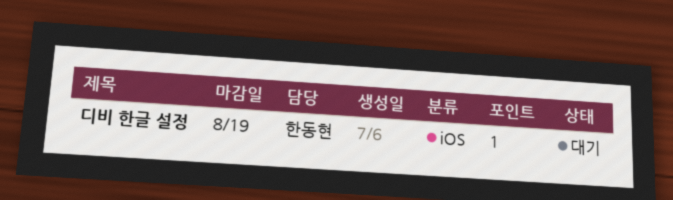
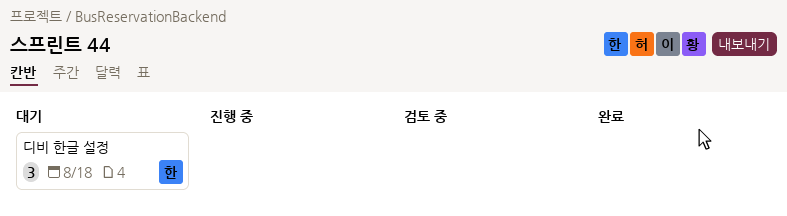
디비 한글 설정, estimate: 1 -> 3
디비 한글 설정, due: Aug 19 -> Aug 18

